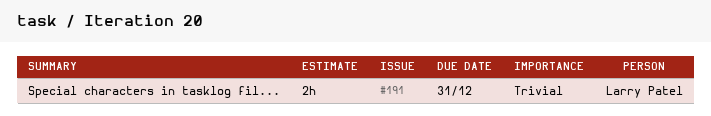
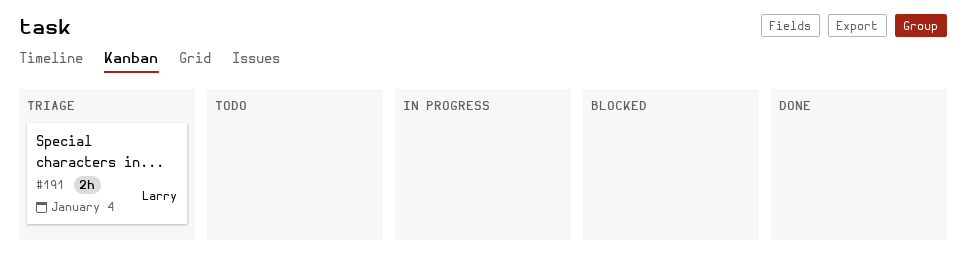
#191, due: Dec 31 -> Jan 4

